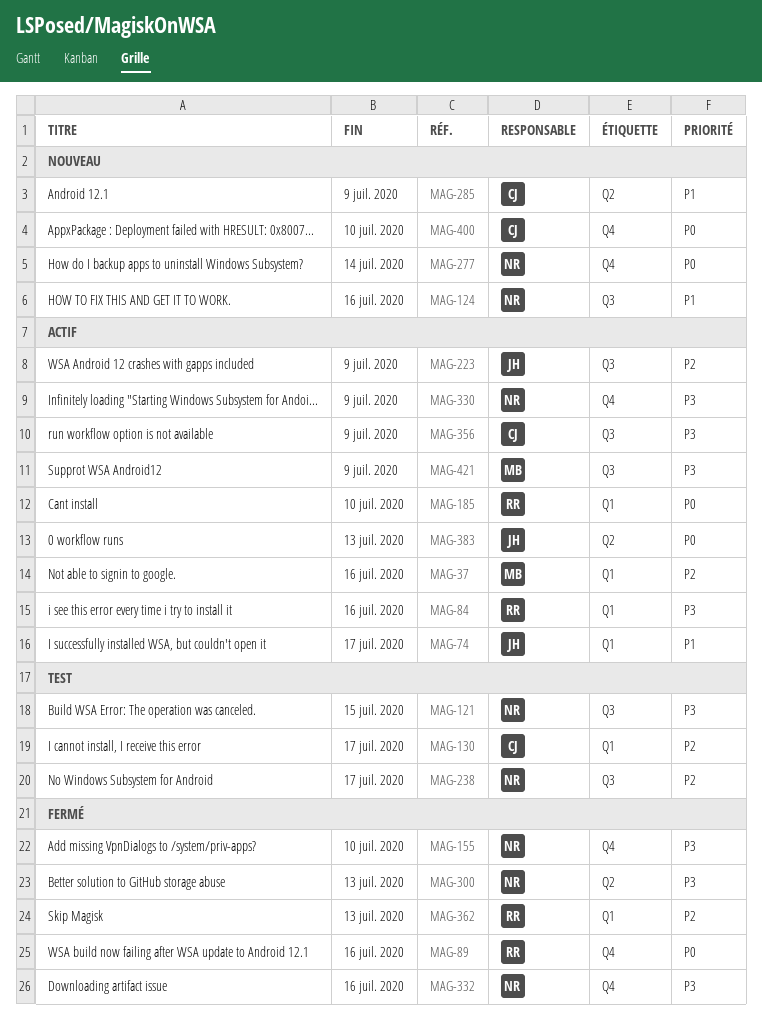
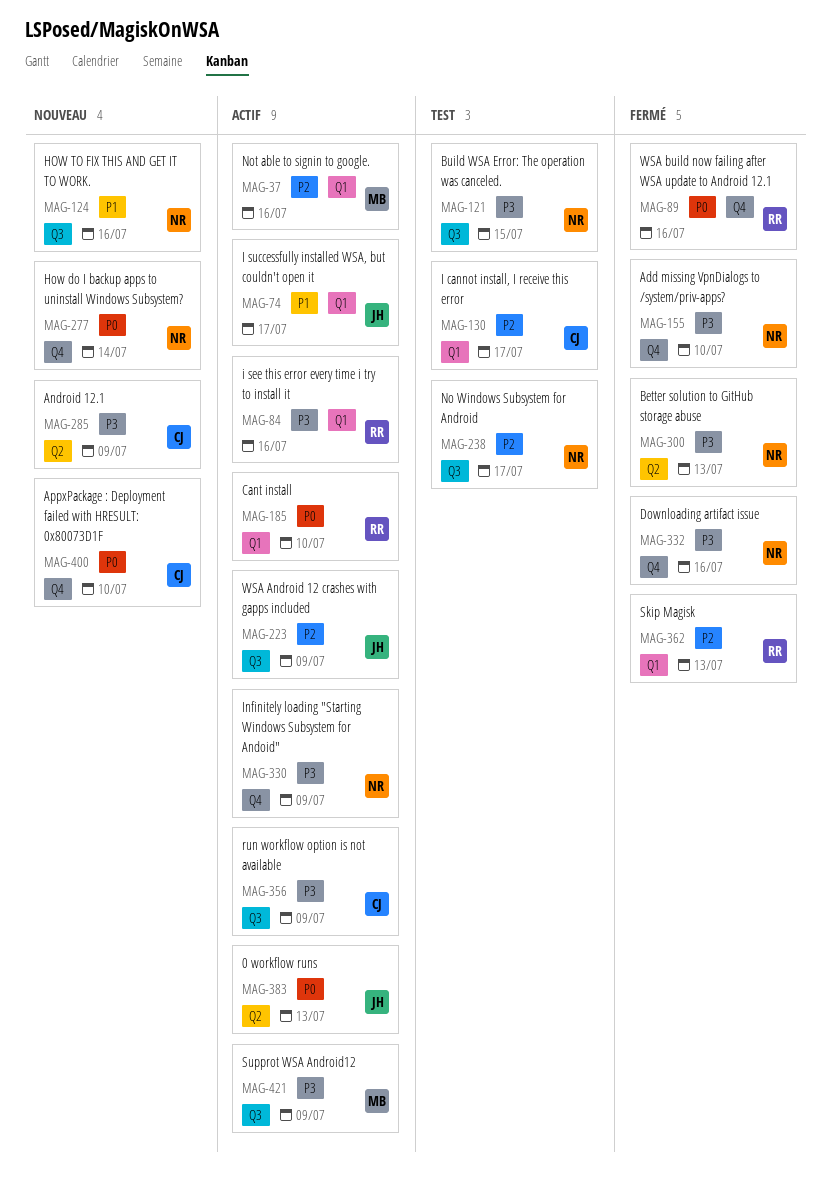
MAG-285, priority: P1 -> P3

